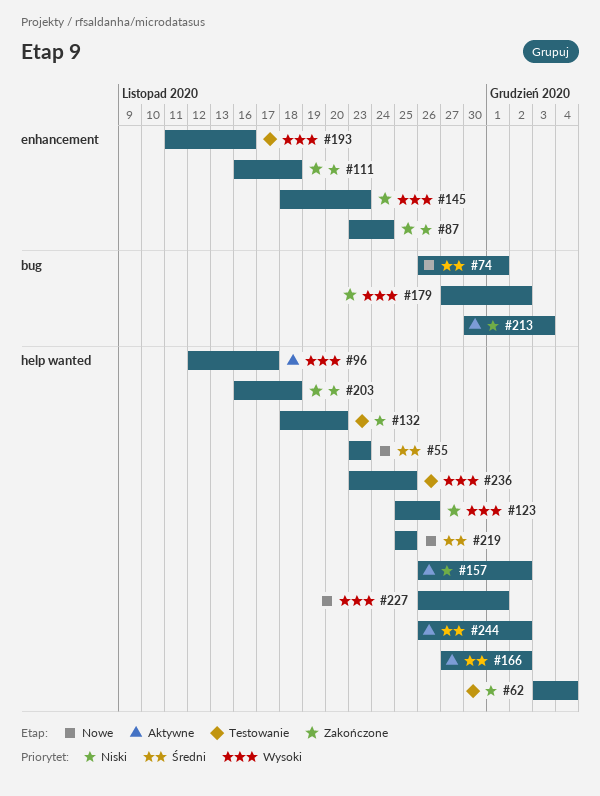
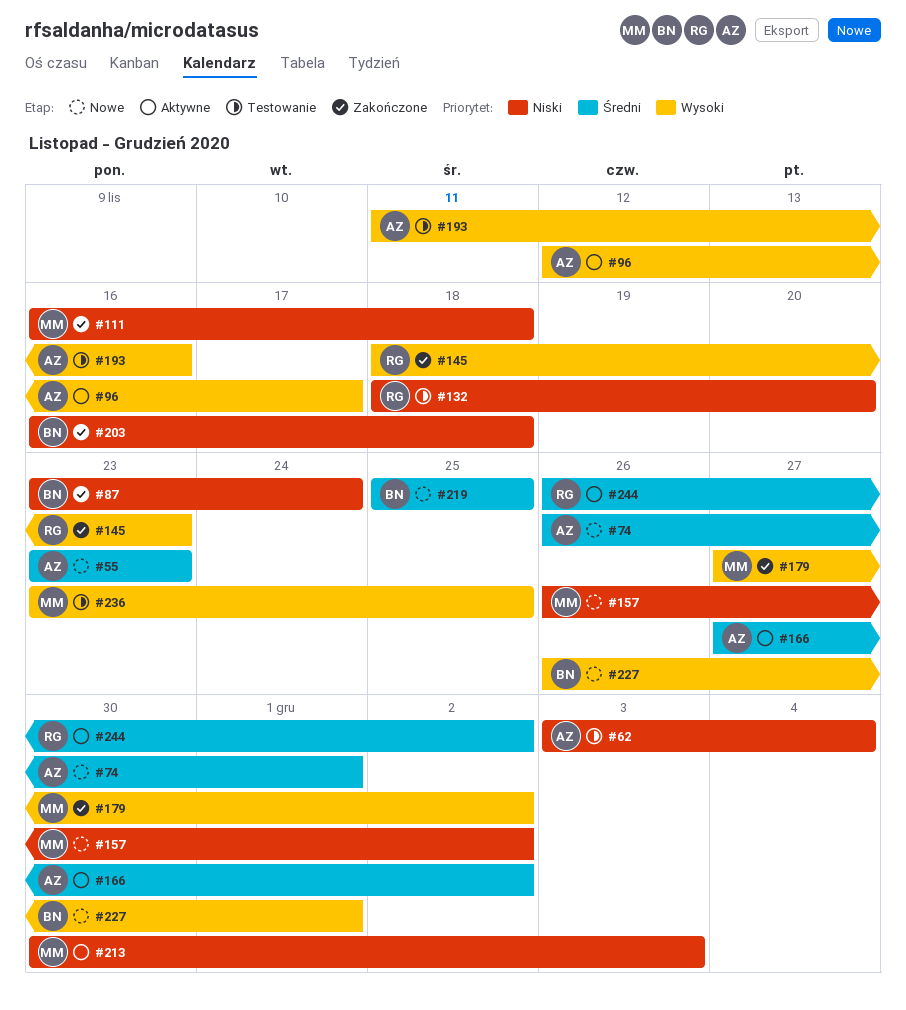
#123: present -> none
#157, status: Aktywne -> Nowe

